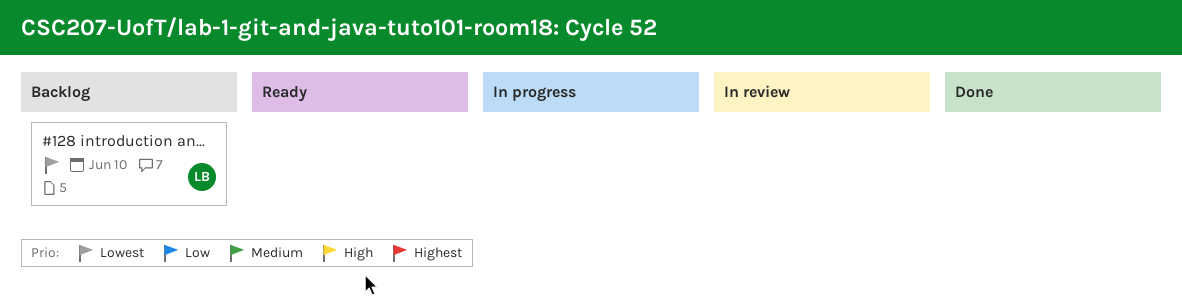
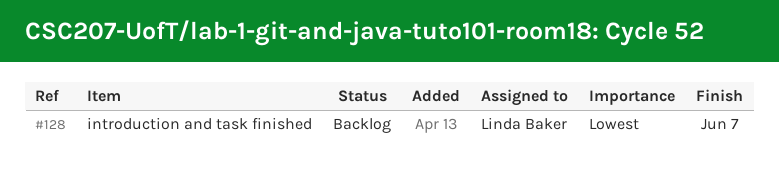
#128, due: Jun 10 -> Jun 7

